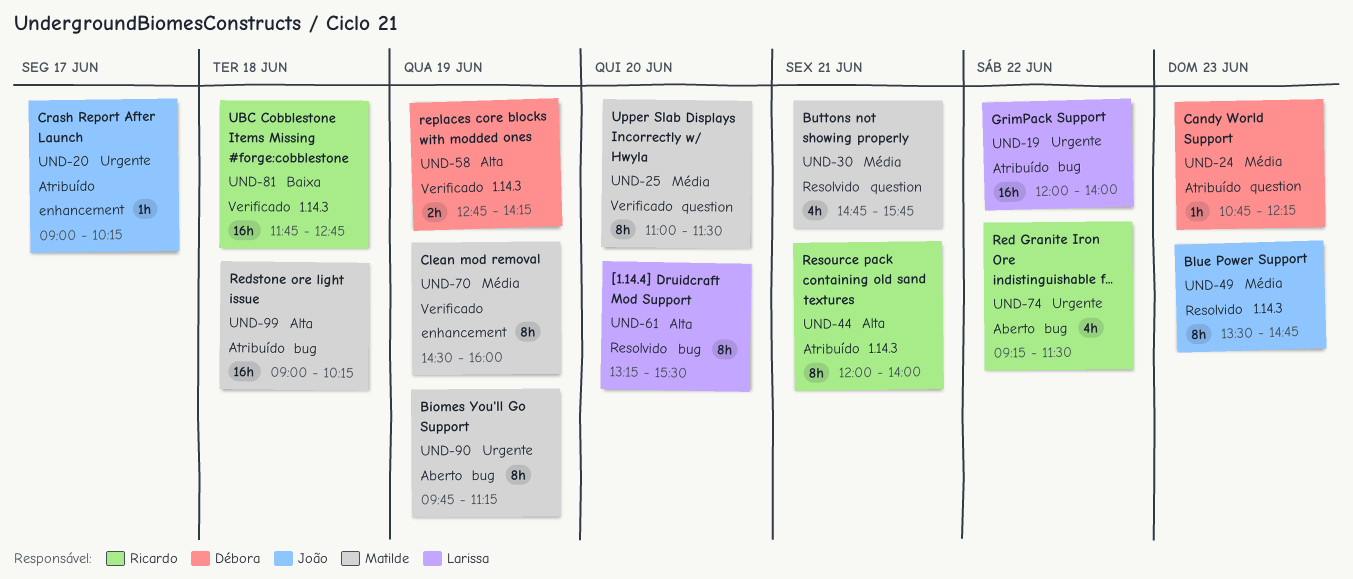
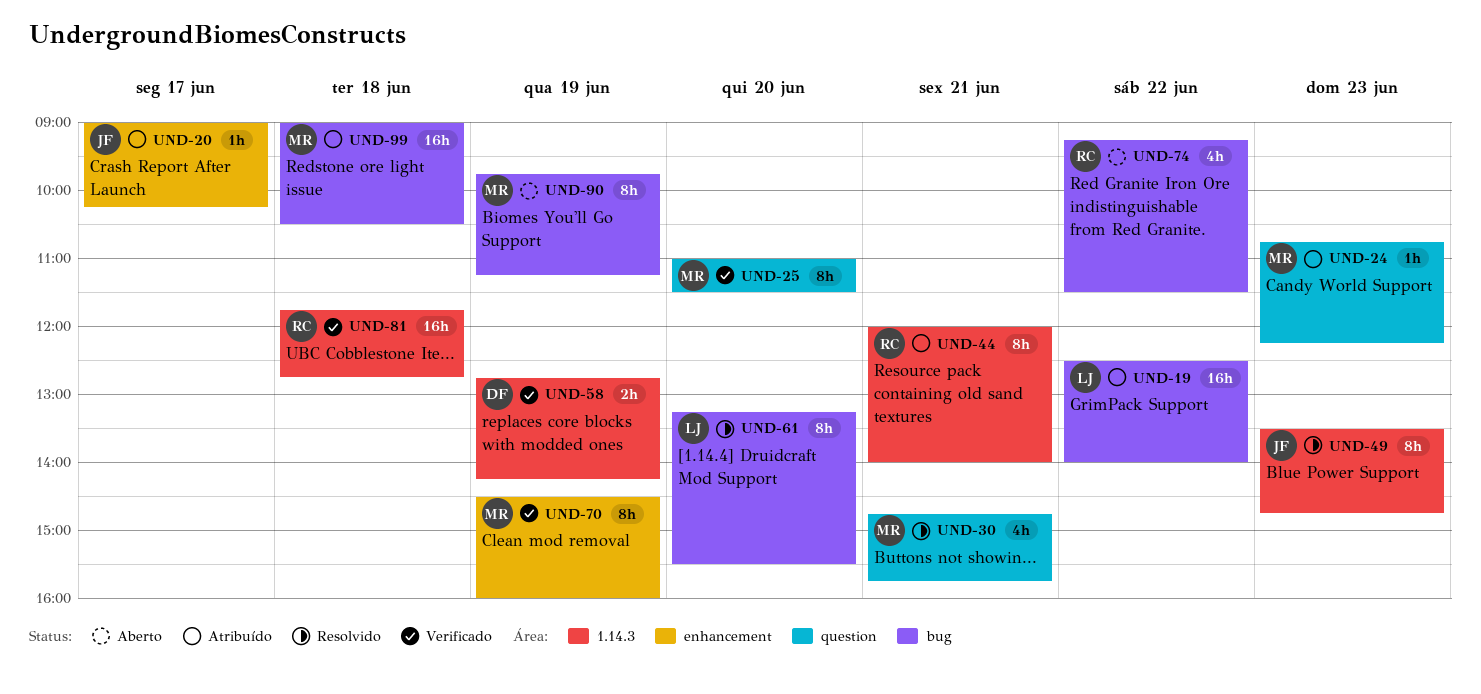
UND-19, begins: 12:00 -> 12:30
UND-24, owner: Débora -> Matilde
UND-99, ends: 10:15 -> 10:30

